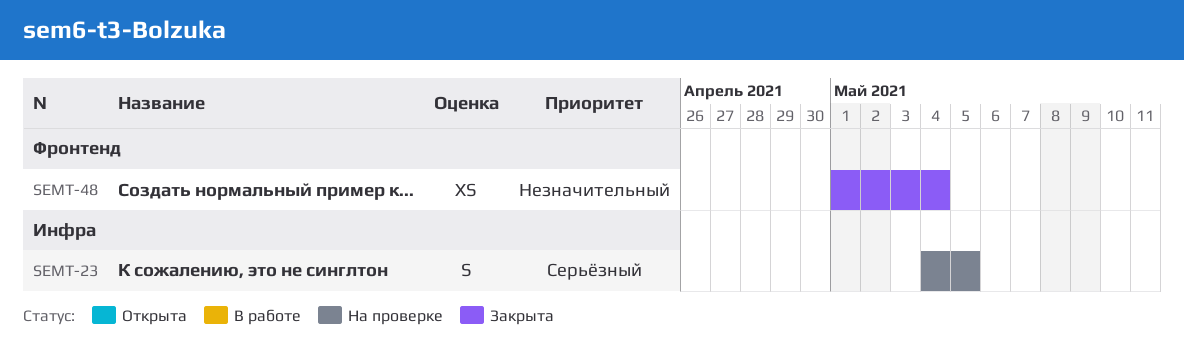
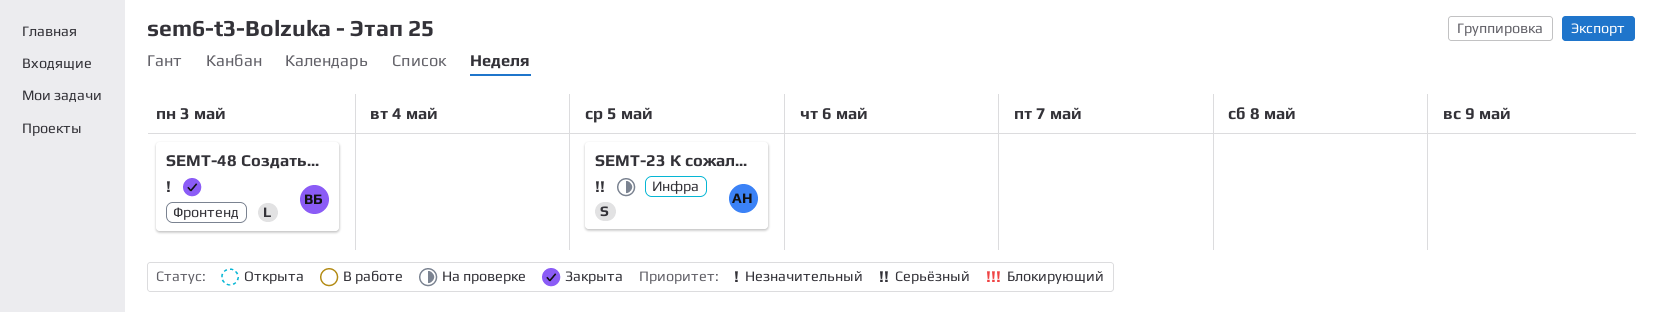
SEMT-48, estimate: XS -> L
SEMT-48, due: May 4 -> May 3

